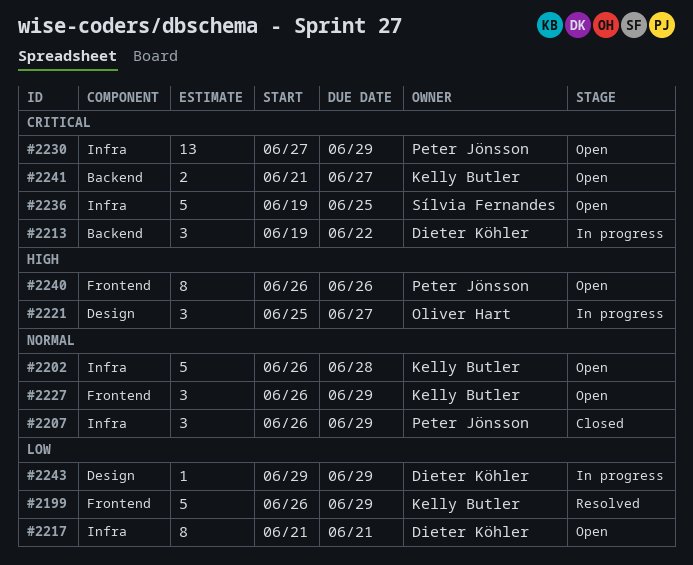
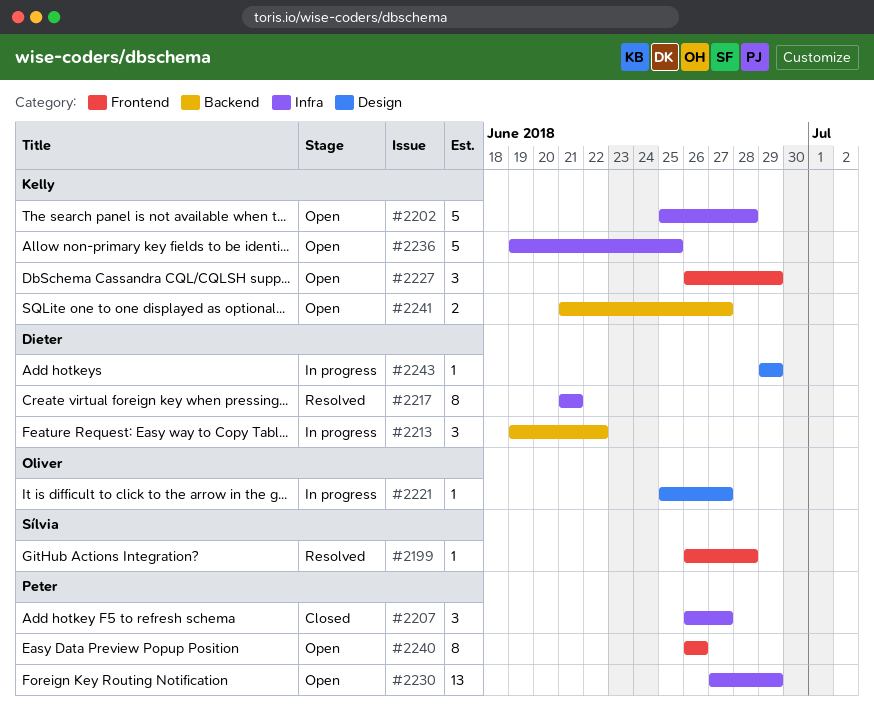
#2199, owner: Kelly Butler -> Sílvia Fernandes
#2199, estimate: 5 -> 1
#2199, due: Jun 29 -> Jun 28
#2202, start: Jun 26 -> Jun 25
#2207, due: Jun 29 -> Jun 27
#2217, status: Open -> Resolved
#2221, estimate: 3 -> 1
#2236, owner: Sílvia Fernandes -> Kelly Butler

